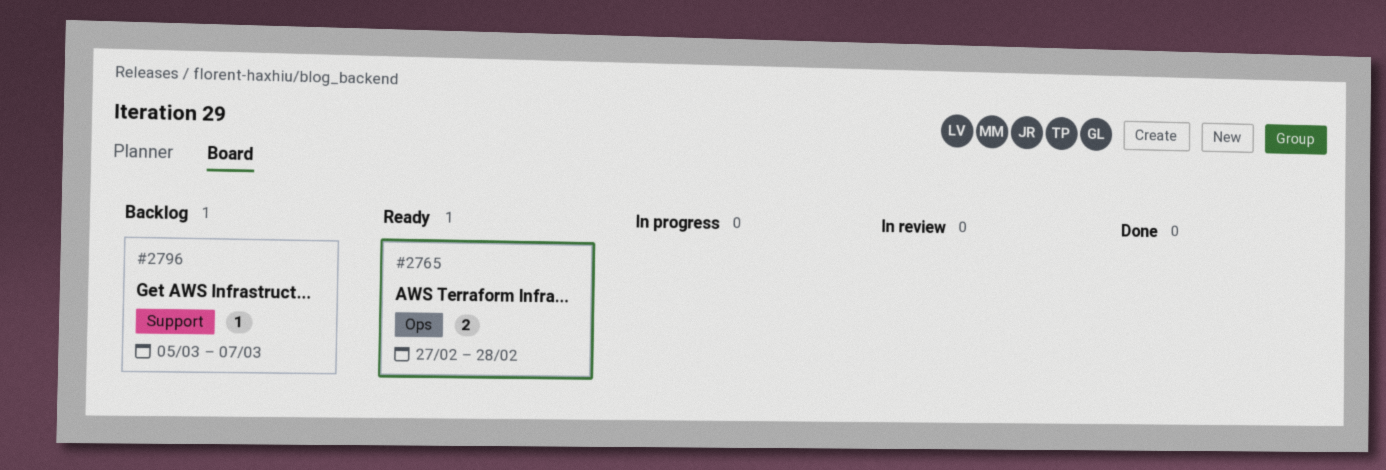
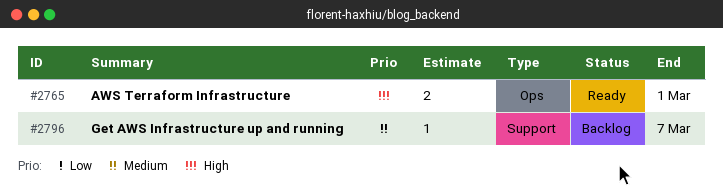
#2765, due: Feb 28 -> Mar 1

